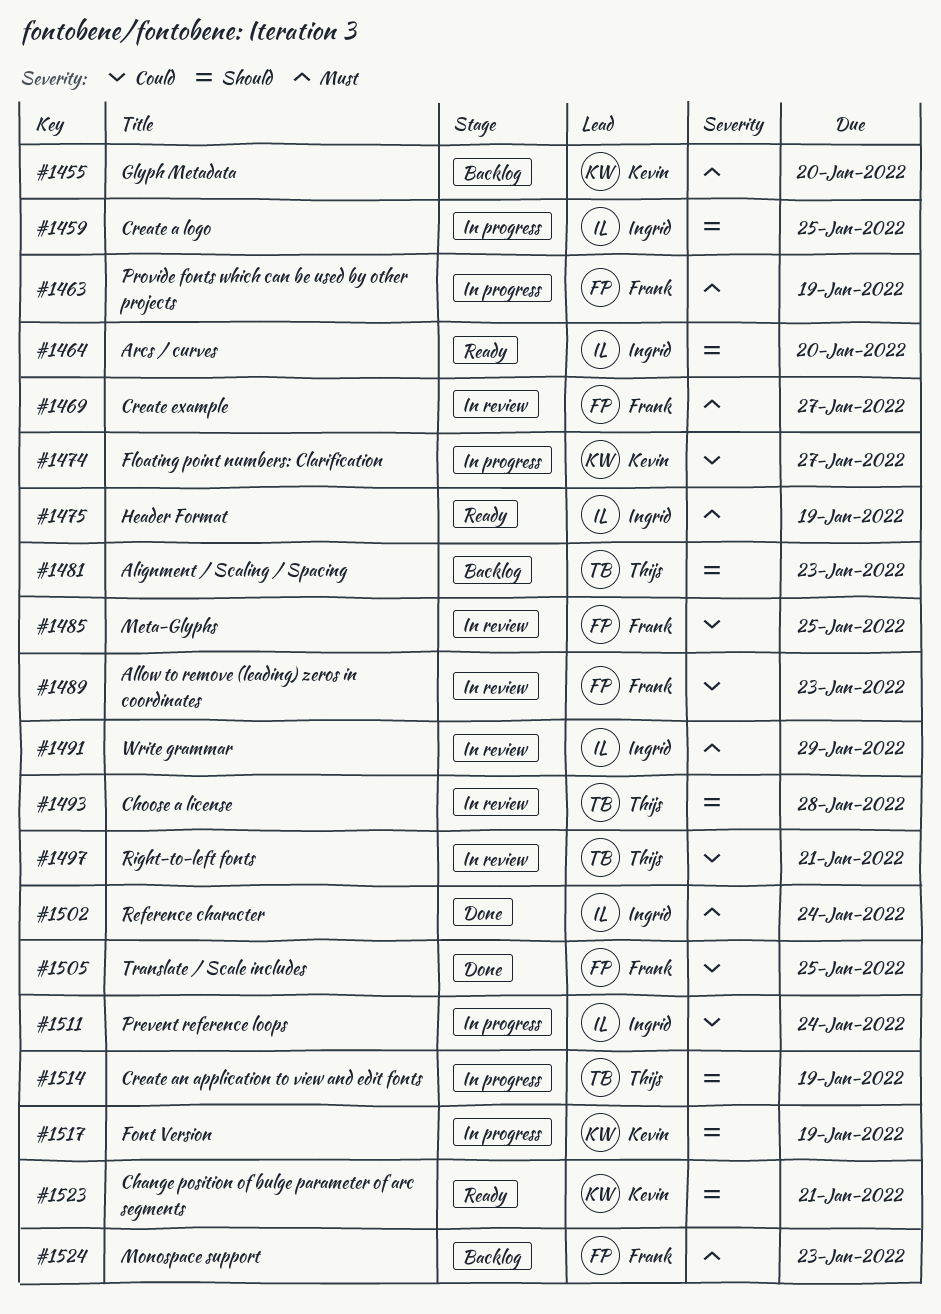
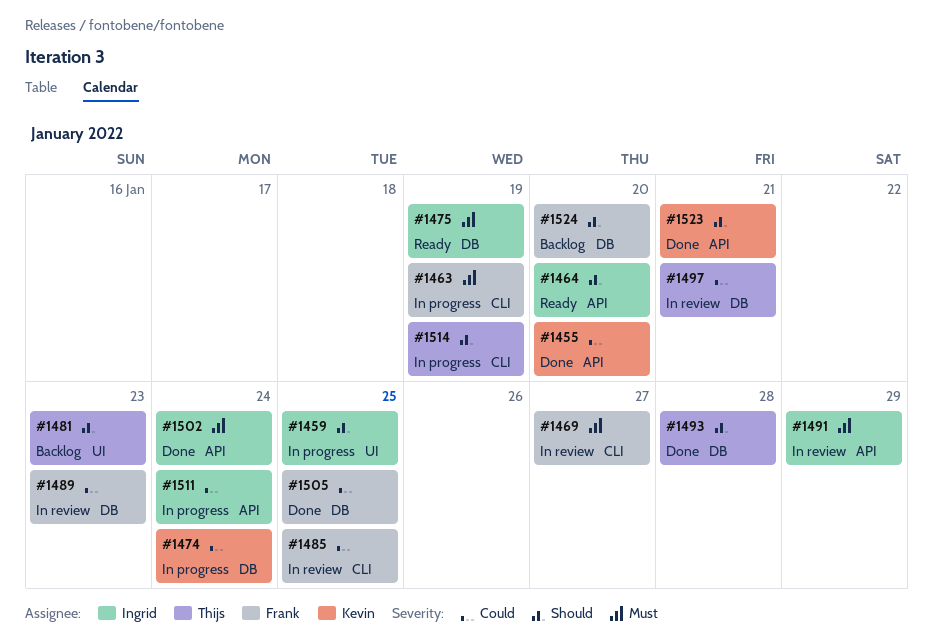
#1455, status: Backlog -> Done
#1455, priority: Must -> Could
#1474, due: Jan 27 -> Jan 24
#1493, status: In review -> Done
#1517: present -> none
#1523, status: Ready -> Done
#1524, priority: Must -> Should
#1524, due: Jan 23 -> Jan 20

